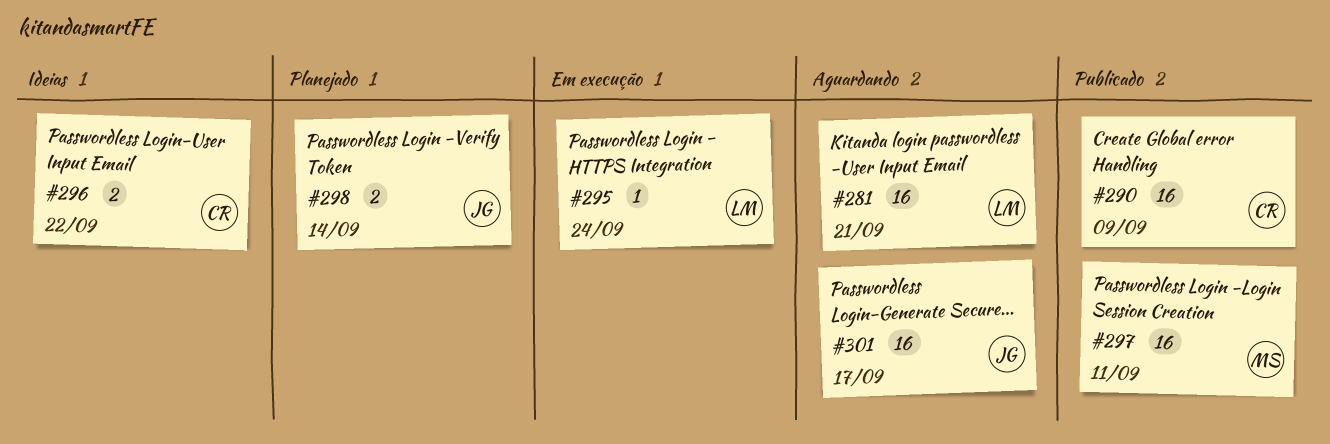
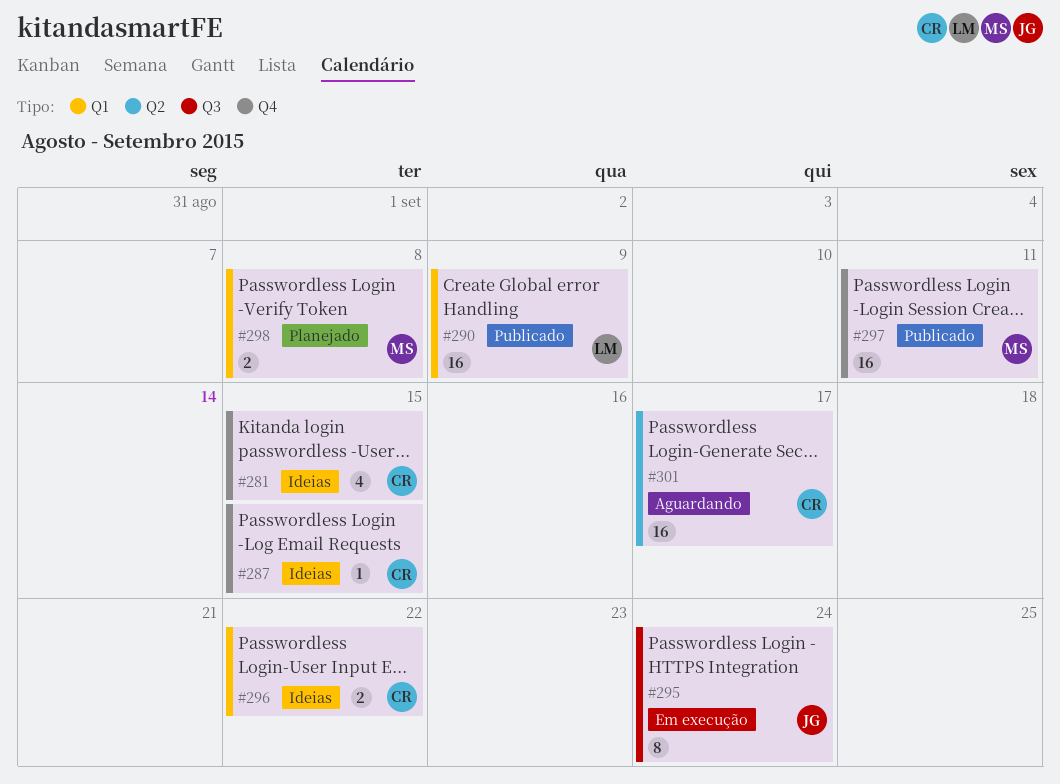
#281, status: Aguardando -> Ideias
#281, owner: LM -> CR
#281, estimate: 16 -> 4
#281, due: Sep 21 -> Sep 15
#287: none -> present
#290, owner: CR -> LM
#295, owner: LM -> JG
#295, estimate: 1 -> 8
#298, owner: JG -> MS
#298, due: Sep 14 -> Sep 8
#301, owner: JG -> CR

